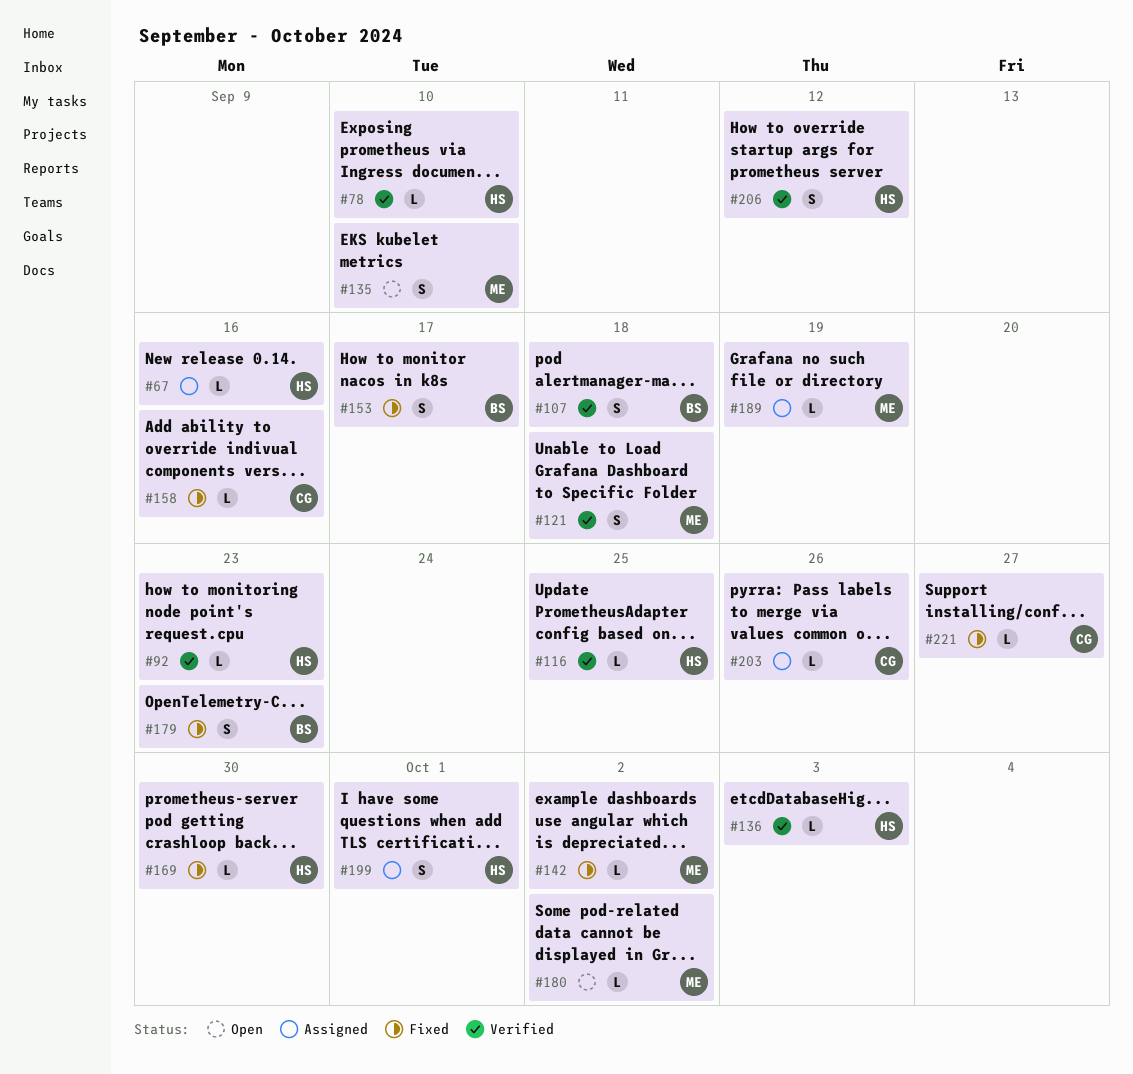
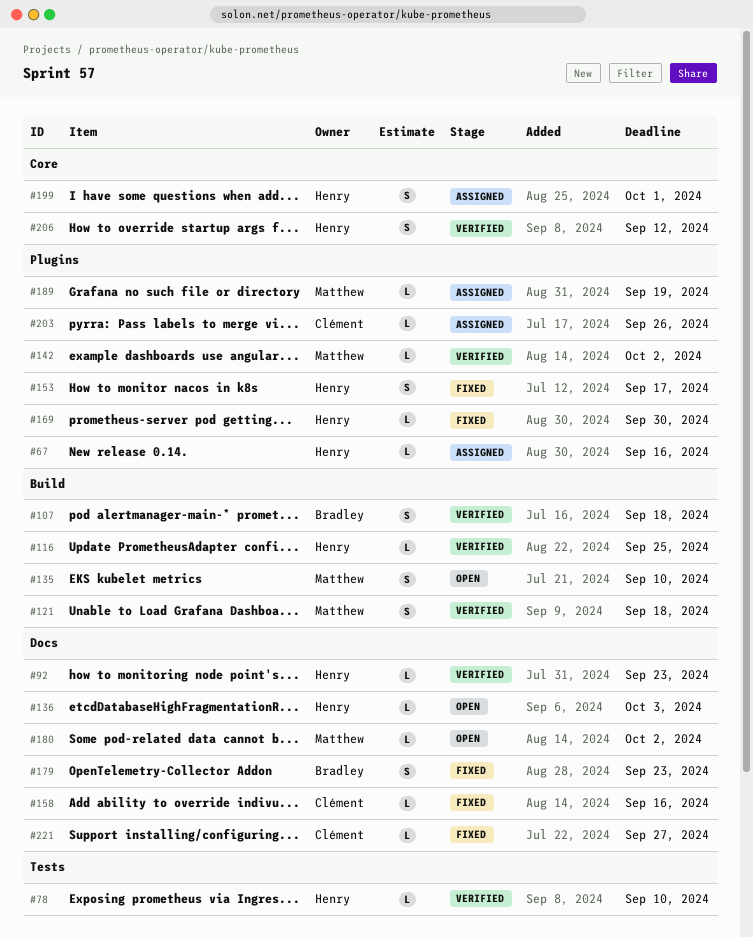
#136, status: Verified -> Open
#142, status: Fixed -> Verified
#153, owner: Bradley -> Henry

